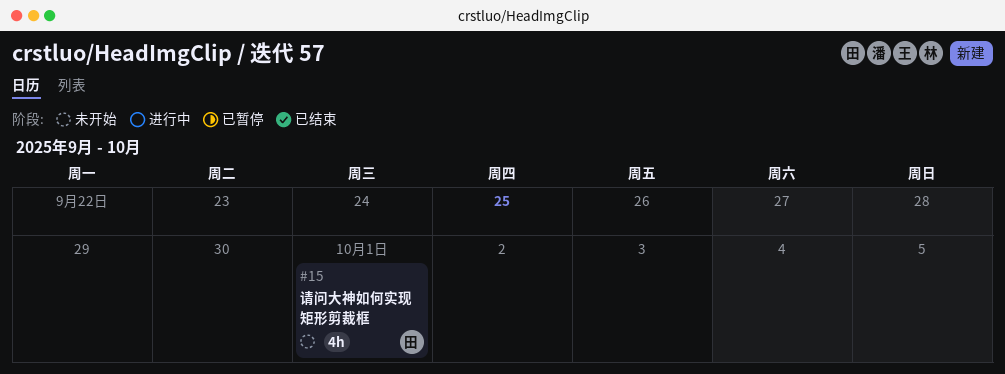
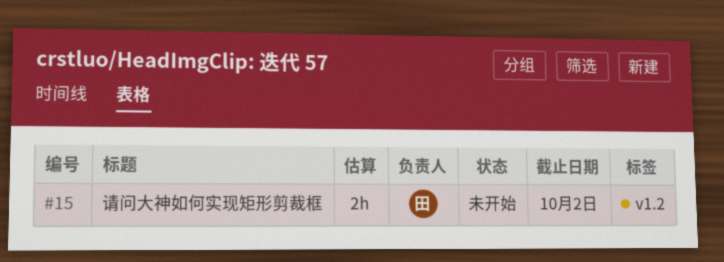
#15, estimate: 4h -> 2h
#15, due: Oct 1 -> Oct 2

